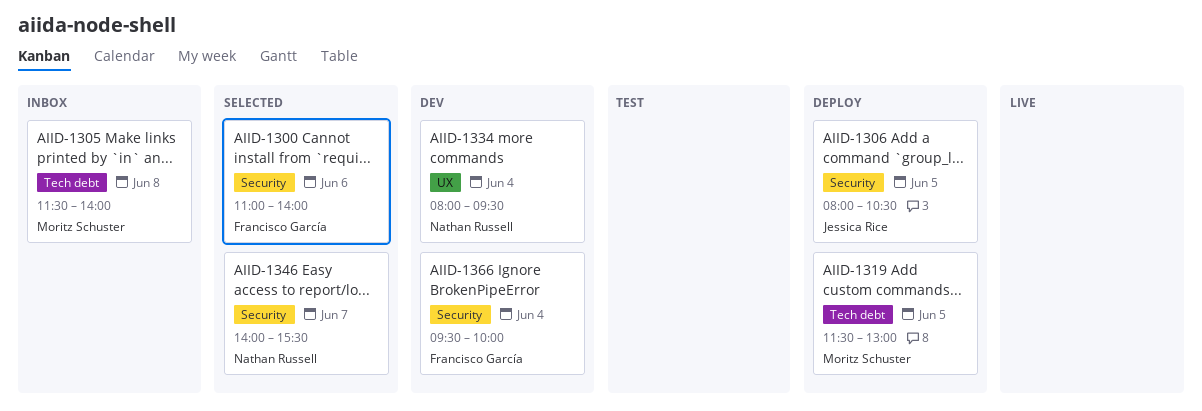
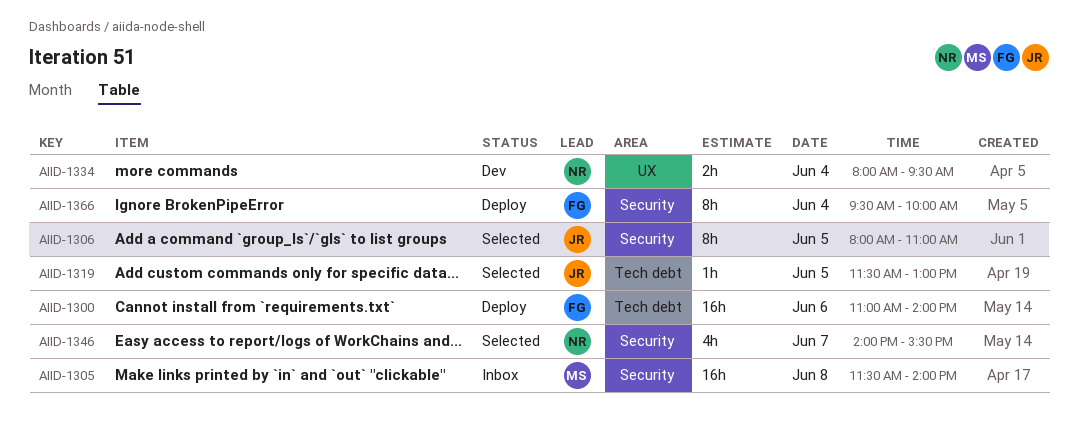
AIID-1300, status: Selected -> Deploy
AIID-1300, label: Security -> Tech debt
AIID-1305, label: Tech debt -> Security
AIID-1306, status: Deploy -> Selected
AIID-1306, ends: 10:30 -> 11:00
AIID-1319, status: Deploy -> Selected
AIID-1319, owner: Moritz Schuster -> Jessica Rice
AIID-1366, status: Dev -> Deploy

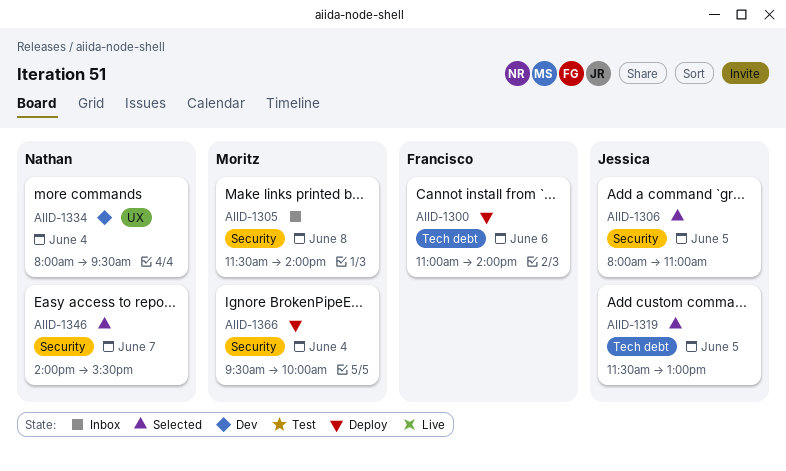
AIID-1366, owner: Francisco -> Moritz

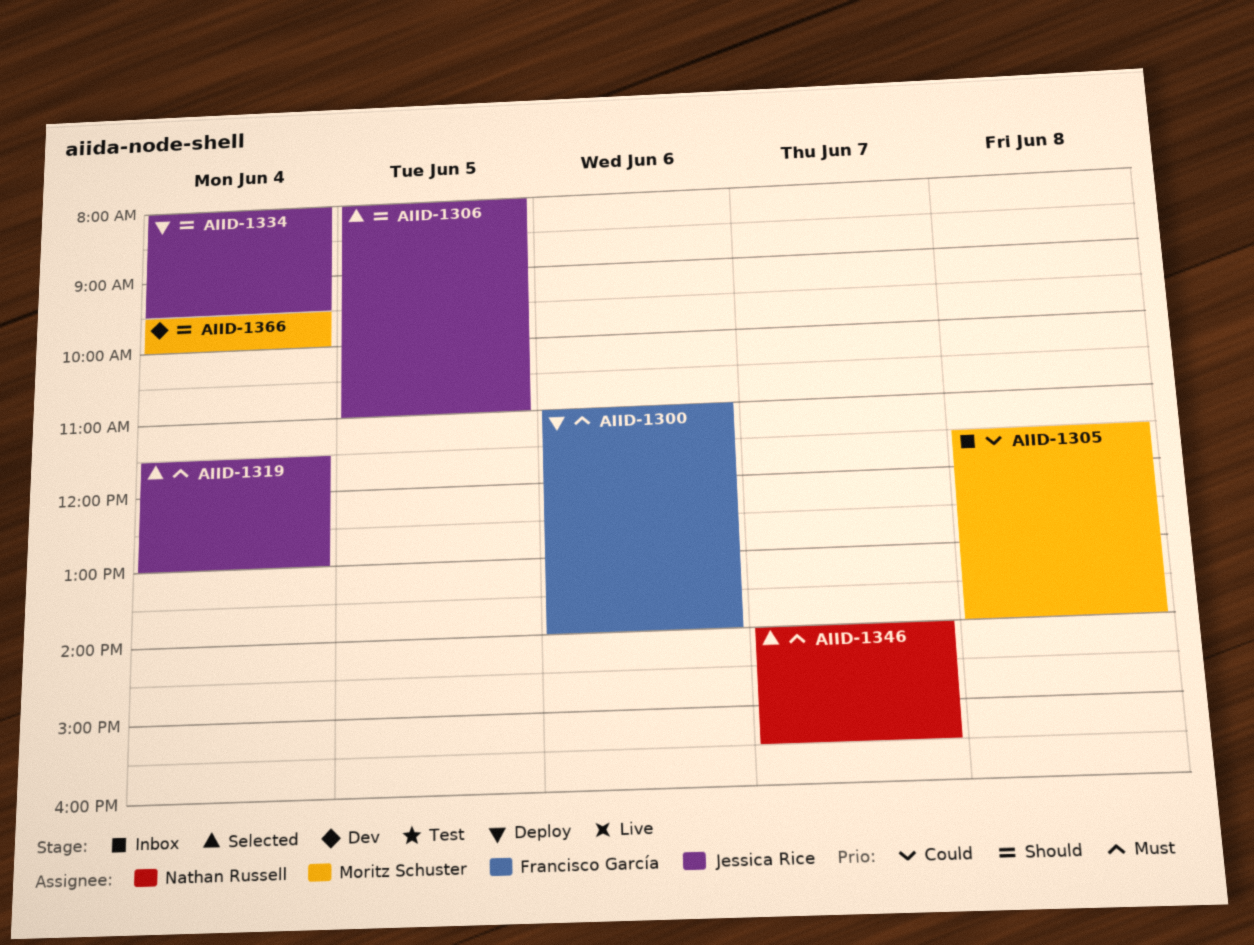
AIID-1319, day: Jun 5 -> Jun 4
AIID-1334, status: Dev -> Deploy
AIID-1334, owner: Nathan Russell -> Jessica Rice
AIID-1366, status: Deploy -> Dev

